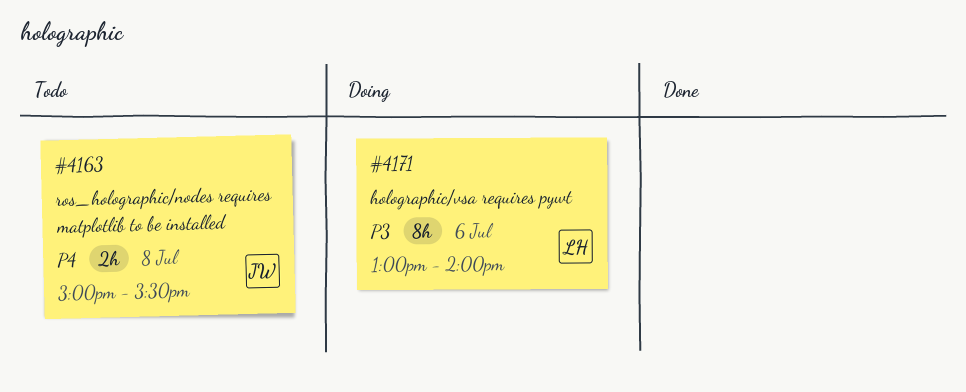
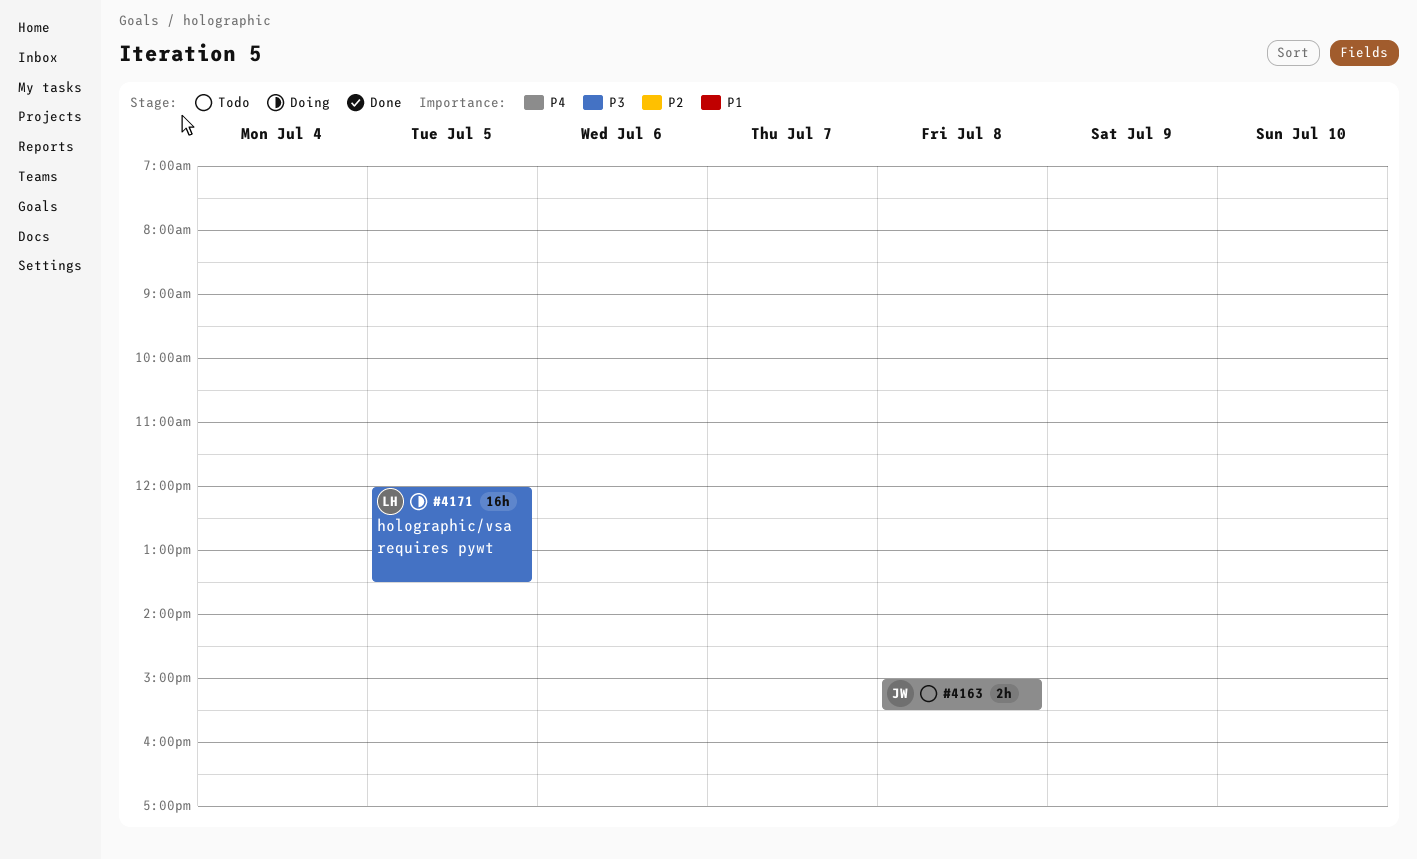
#4171, estimate: 8h -> 16h
#4171, day: Jul 6 -> Jul 5
#4171, begins: 13:00 -> 12:00
#4171, ends: 14:00 -> 13:30

